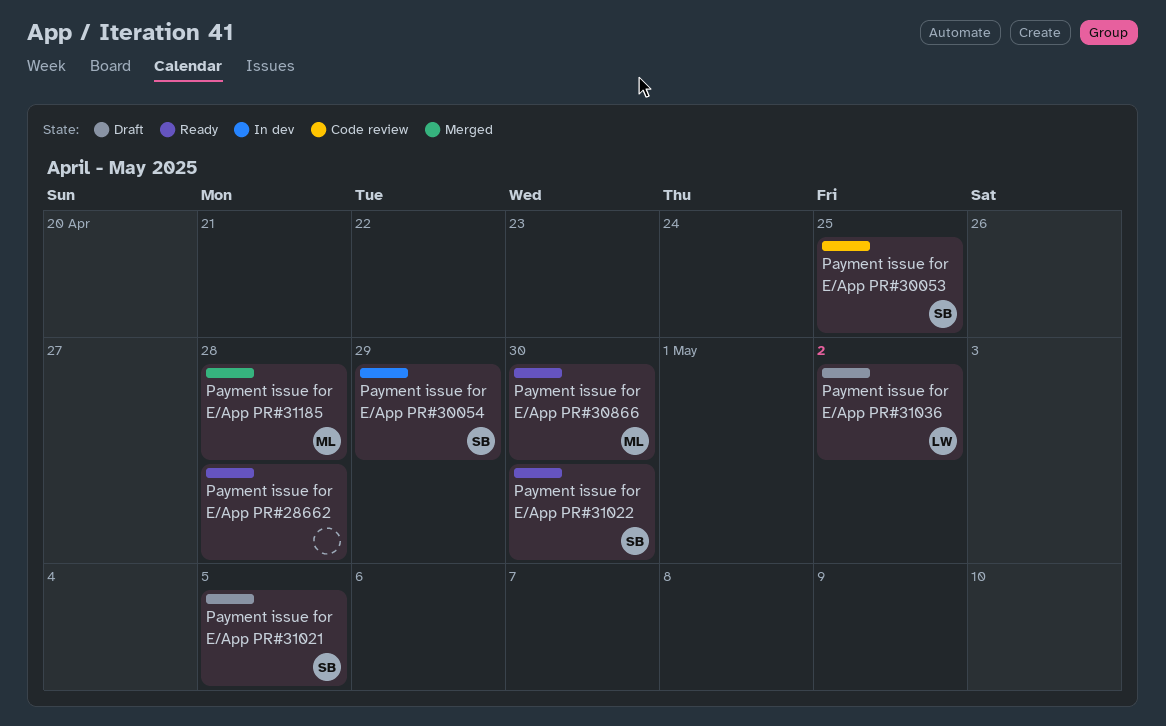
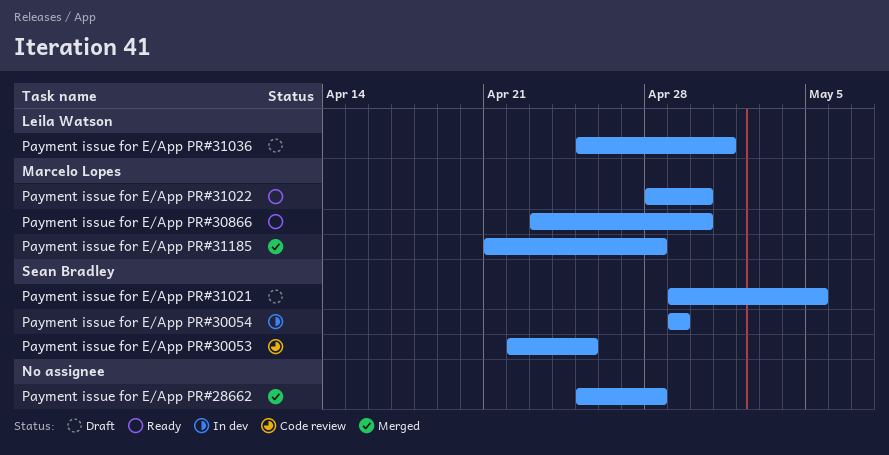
Payment issue for E/App PR#28662, status: Ready -> Merged
Payment issue for E/App PR#31022, owner: Sean Bradley -> Marcelo Lopes
Payment issue for E/App PR#31036, due: May 2 -> May 1

